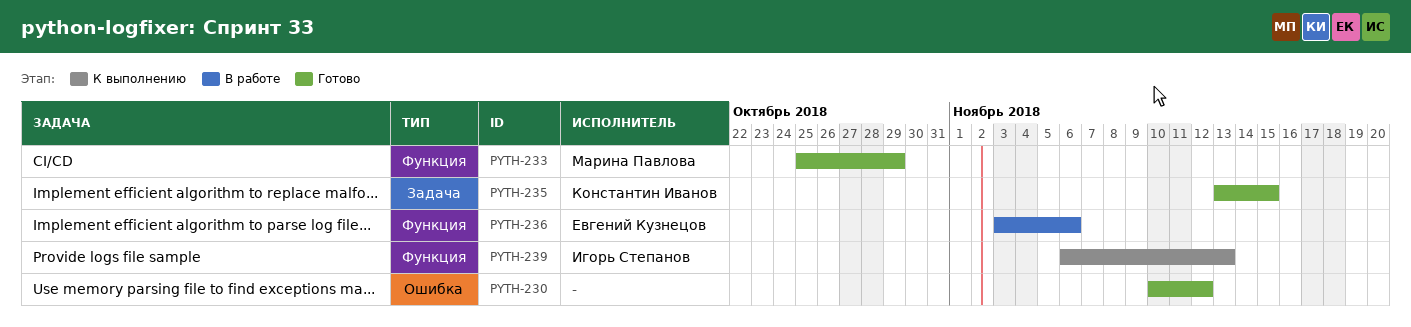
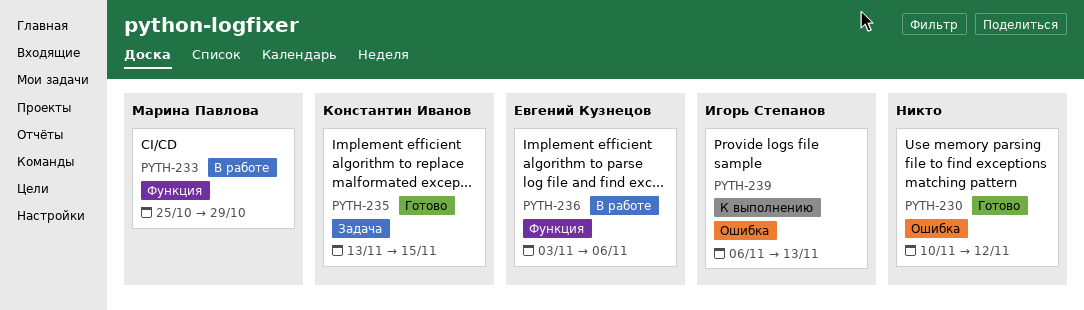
PYTH-233, status: Готово -> В работе
PYTH-239, label: Функция -> Ошибка

